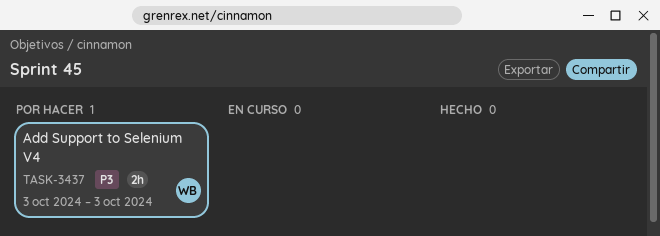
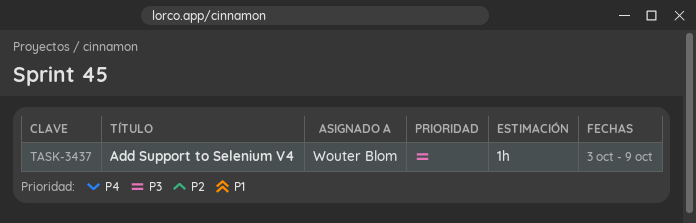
TASK-3437, estimate: 2h -> 1h
TASK-3437, due: Oct 3 -> Oct 9

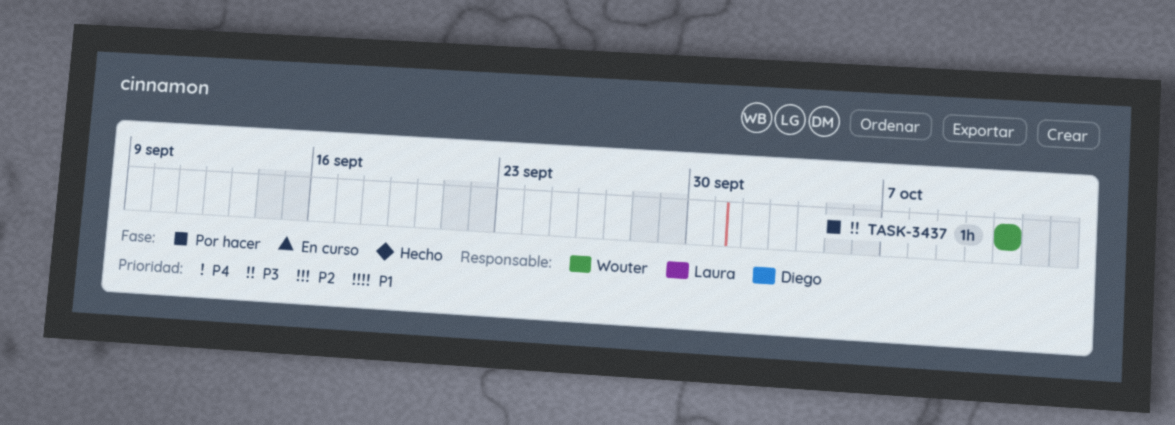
TASK-3437, start: Oct 3 -> Oct 11
TASK-3437, due: Oct 9 -> Oct 11

